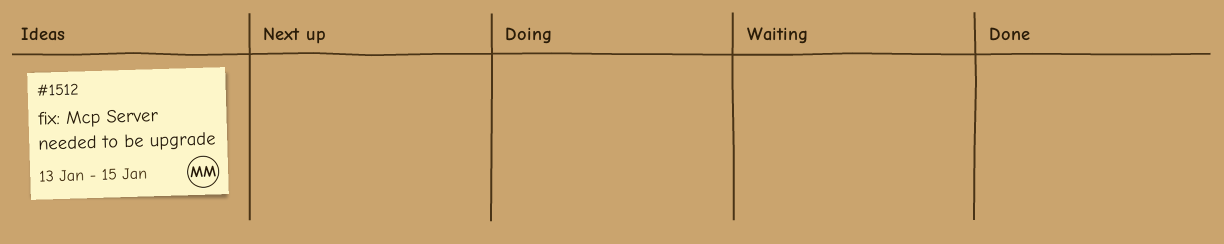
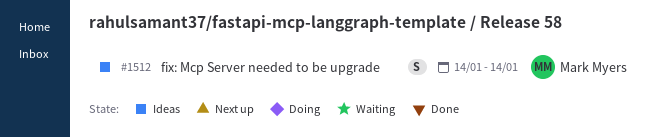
#1512, start: Jan 13 -> Jan 14
#1512, due: Jan 15 -> Jan 14

